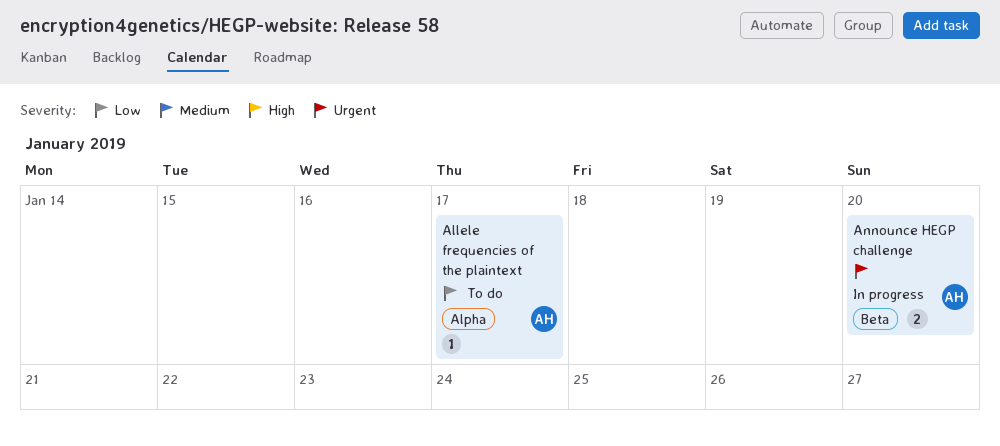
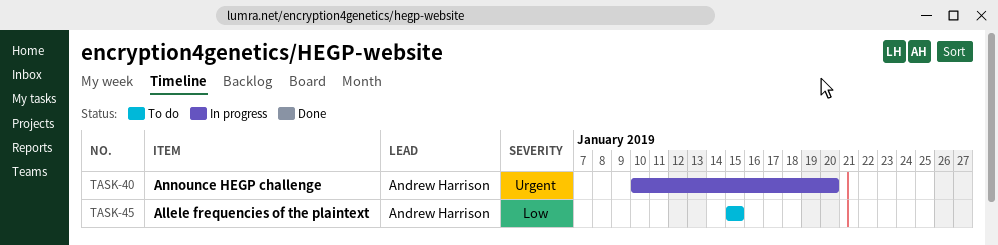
Allele frequencies of the plaintext, due: Jan 17 -> Jan 15

